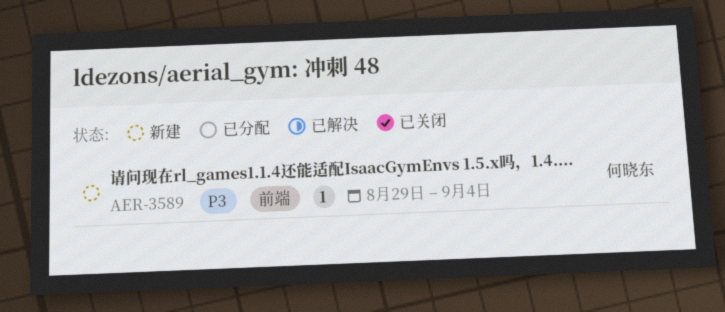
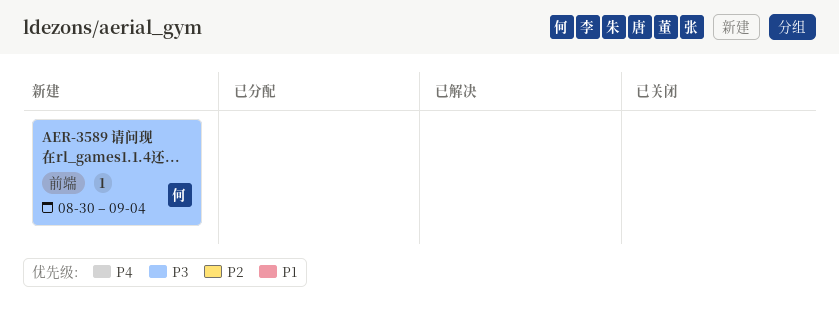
AER-3589, start: Aug 29 -> Aug 30

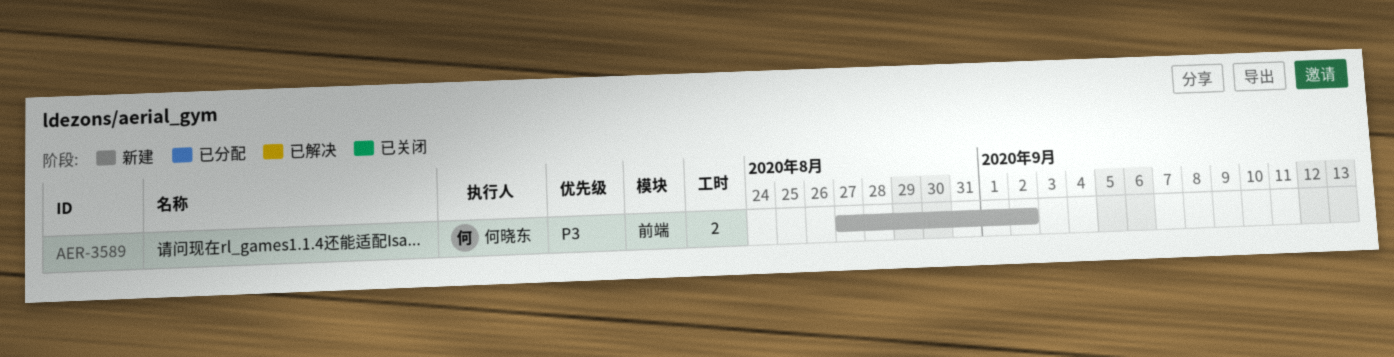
AER-3589, estimate: 1 -> 2
AER-3589, start: Aug 30 -> Aug 27
AER-3589, due: Sep 4 -> Sep 2

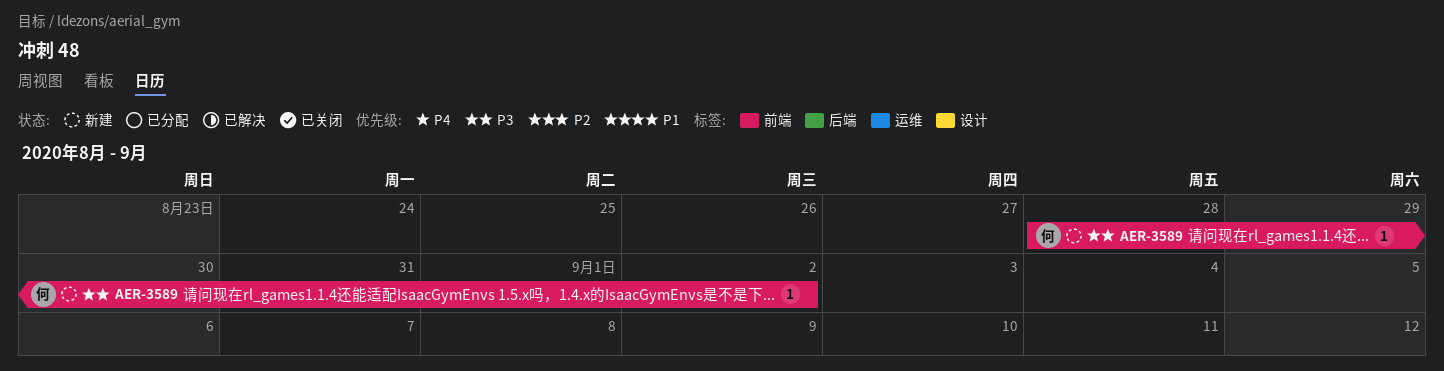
AER-3589, estimate: 2 -> 1
AER-3589, start: Aug 27 -> Aug 28

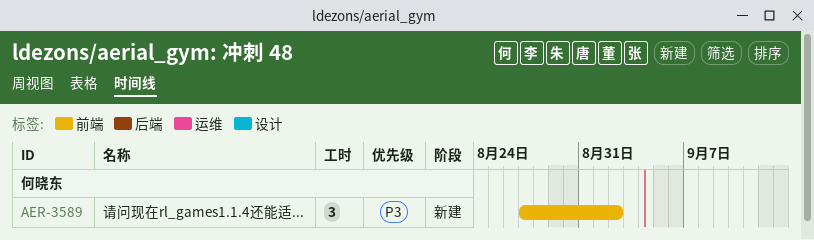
AER-3589, estimate: 1 -> 3
AER-3589, start: Aug 28 -> Aug 27

